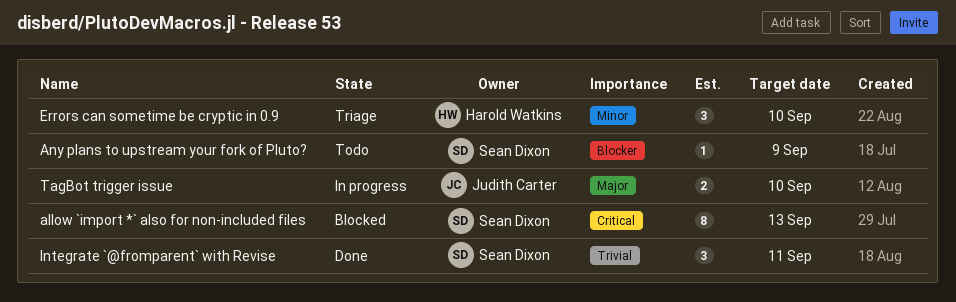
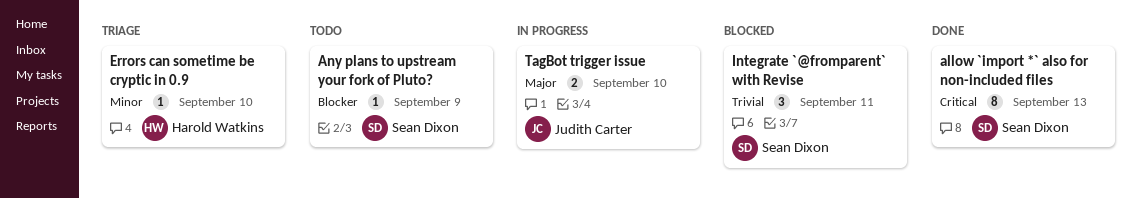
allow `import *` also for non-included files, status: Blocked -> Done
Errors can sometime be cryptic in 0.9, estimate: 3 -> 1
Integrate `@fromparent` with Revise, status: Done -> Blocked

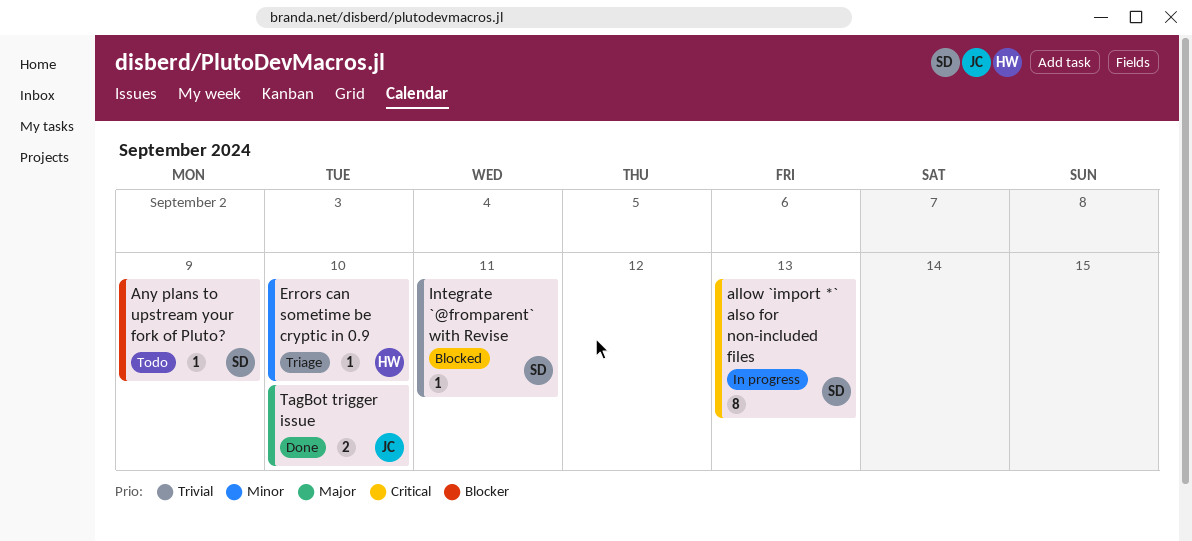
allow `import *` also for non-included files, status: Done -> In progress
Integrate `@fromparent` with Revise, estimate: 3 -> 1
TagBot trigger issue, status: In progress -> Done

